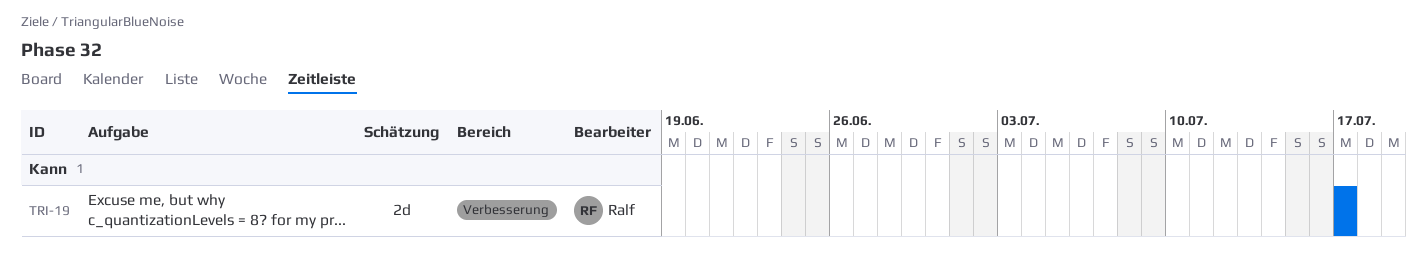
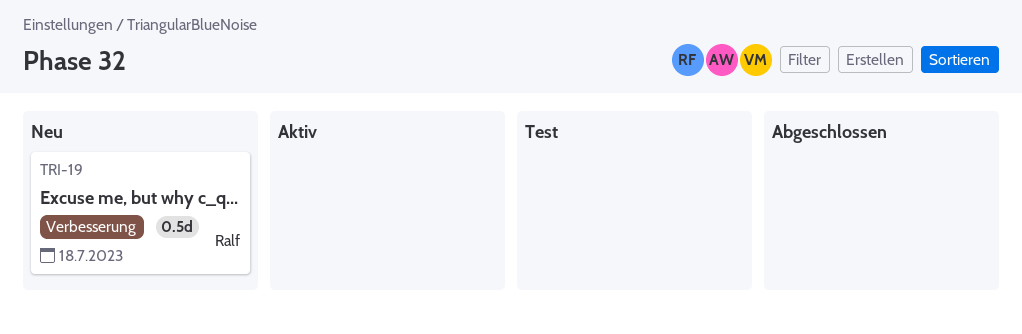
TRI-19, estimate: 2d -> 0.5d
TRI-19, due: Jul 17 -> Jul 18

